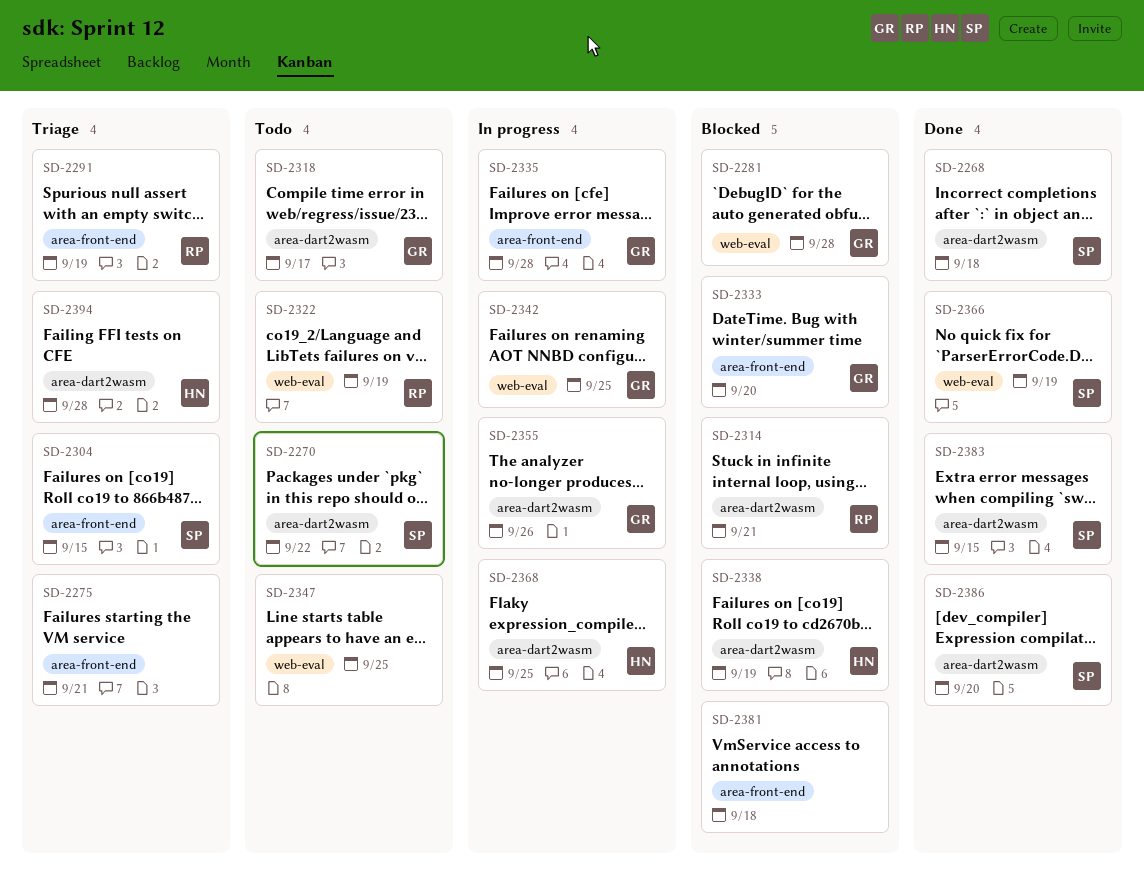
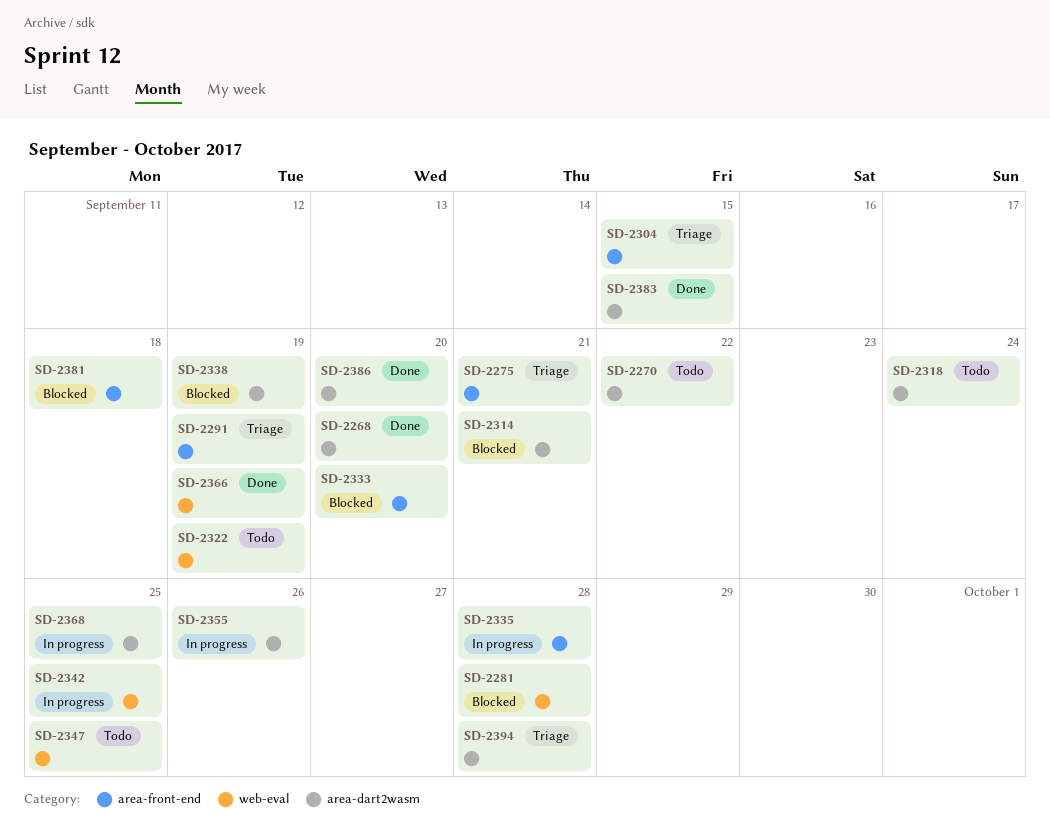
SD-2268, due: Sep 18 -> Sep 20
SD-2318, due: Sep 17 -> Sep 24

